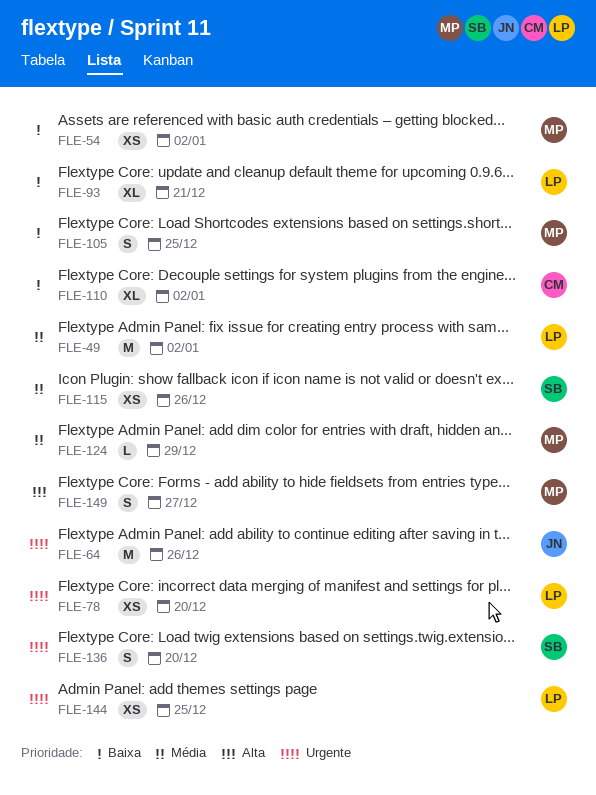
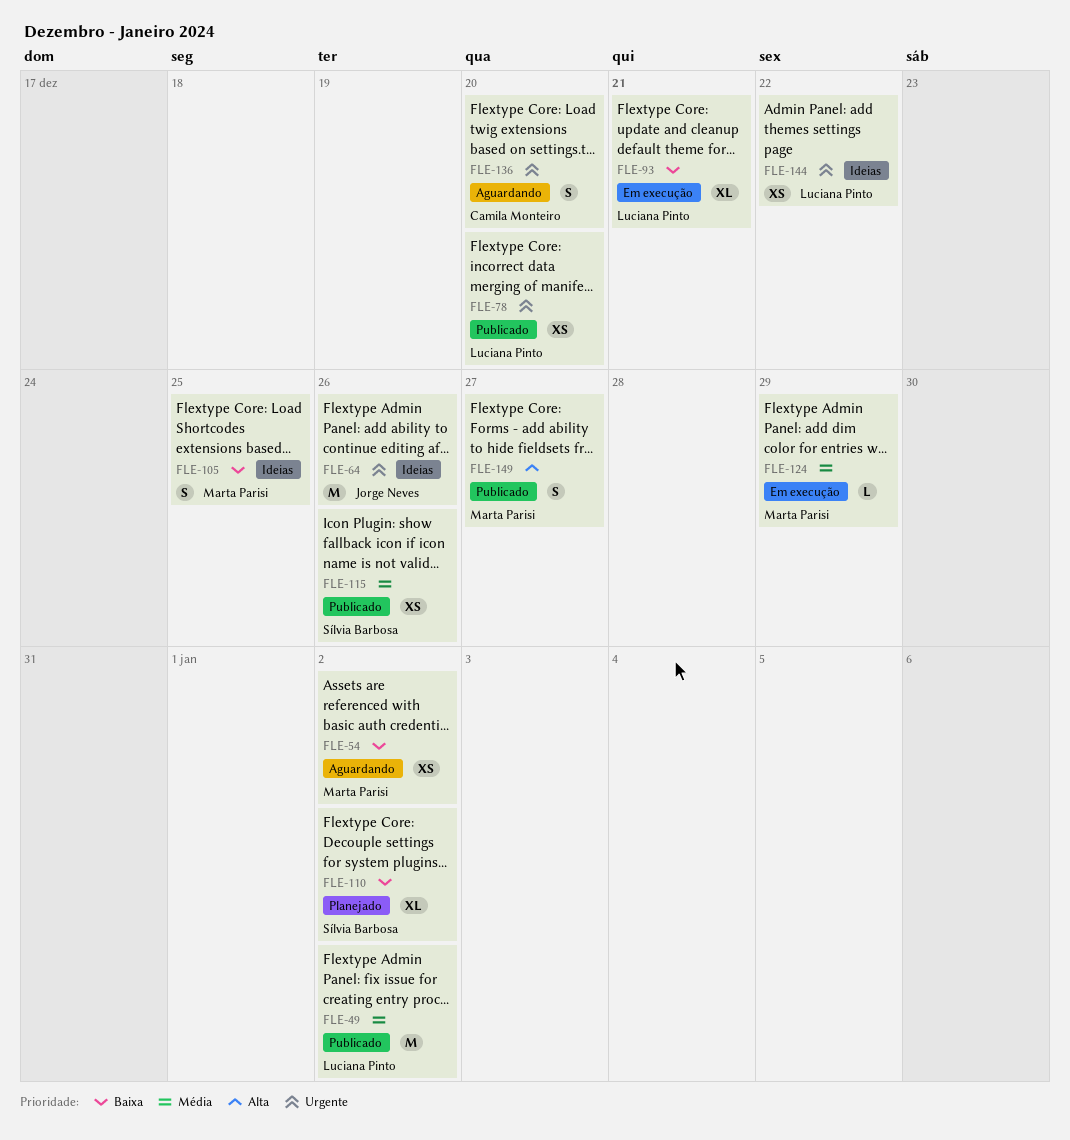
FLE-110, owner: Camila Monteiro -> Sílvia Barbosa
FLE-136, owner: Sílvia Barbosa -> Camila Monteiro
FLE-144, due: Dec 25 -> Dec 22

